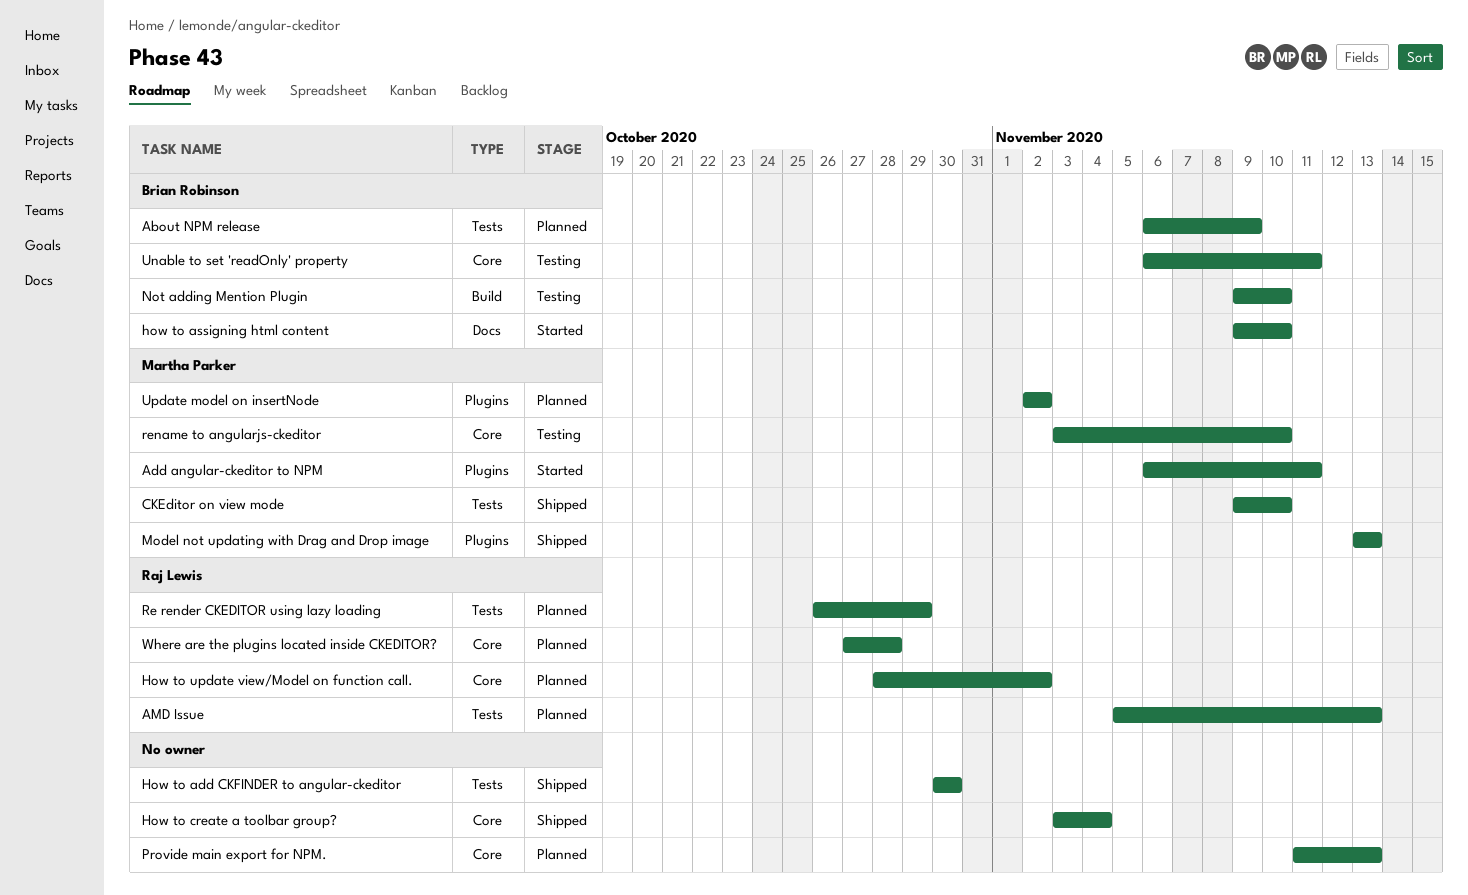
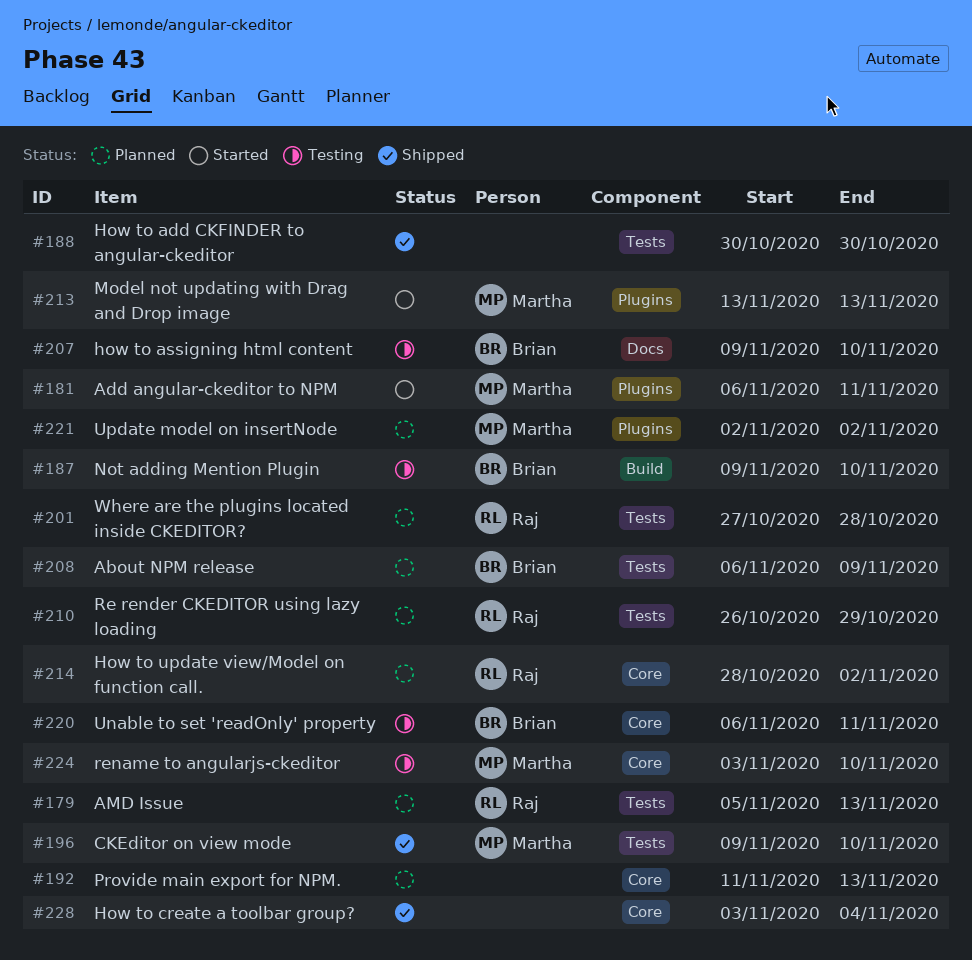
how to assigning html content, status: Started -> Testing
Model not updating with Drag and Drop image, status: Shipped -> Started
Where are the plugins located inside CKEDITOR?, label: Core -> Tests

